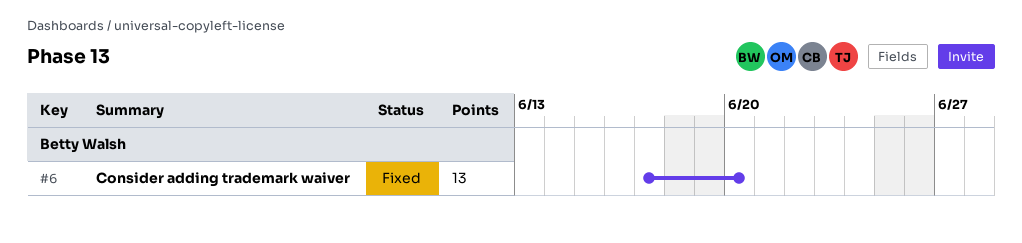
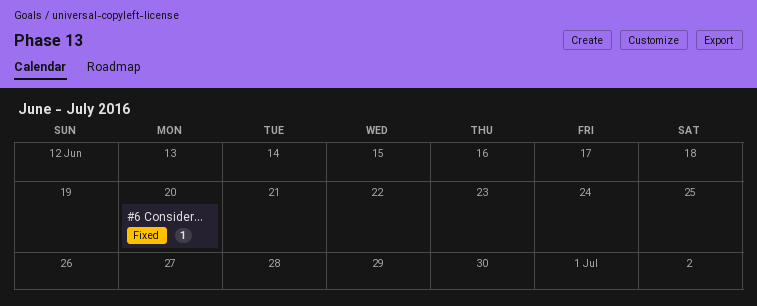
#6, estimate: 13 -> 1

